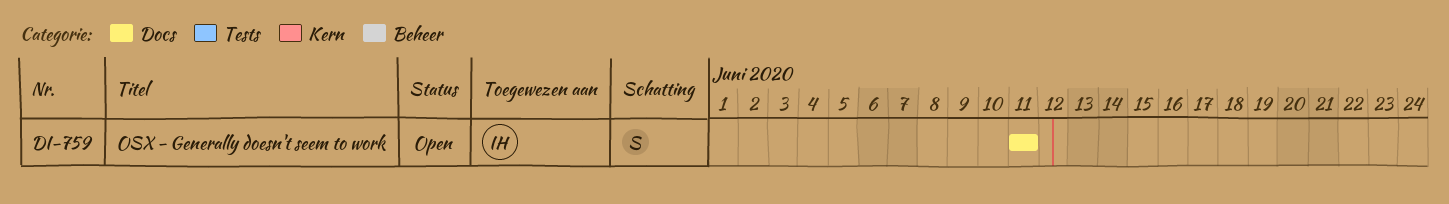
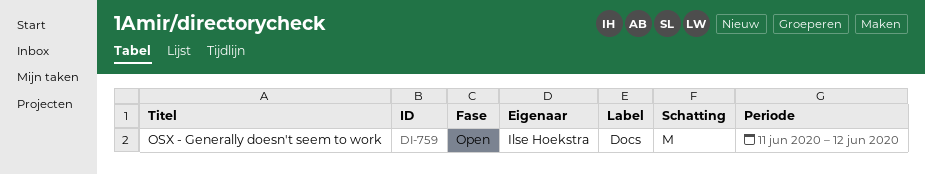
DI-759, estimate: S -> M
DI-759, due: Jun 11 -> Jun 12

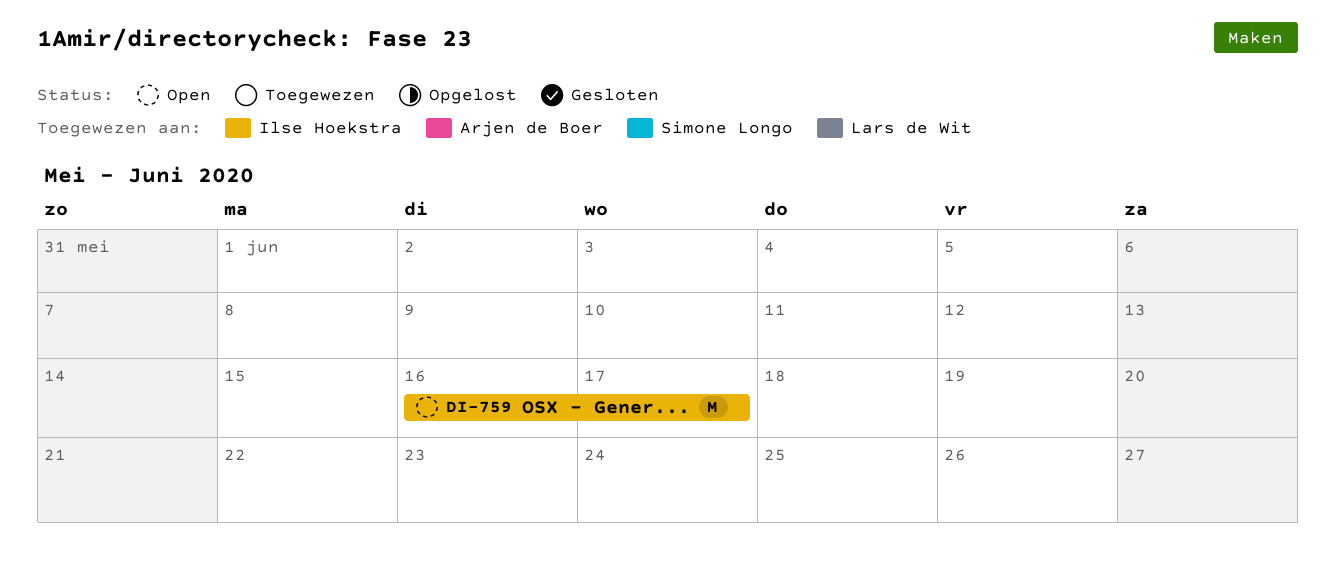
DI-759, start: Jun 11 -> Jun 16
DI-759, due: Jun 12 -> Jun 17

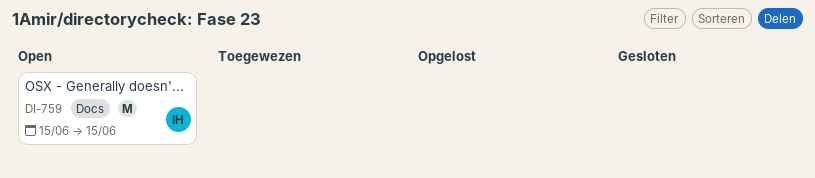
DI-759, start: Jun 16 -> Jun 15
DI-759, due: Jun 17 -> Jun 15

